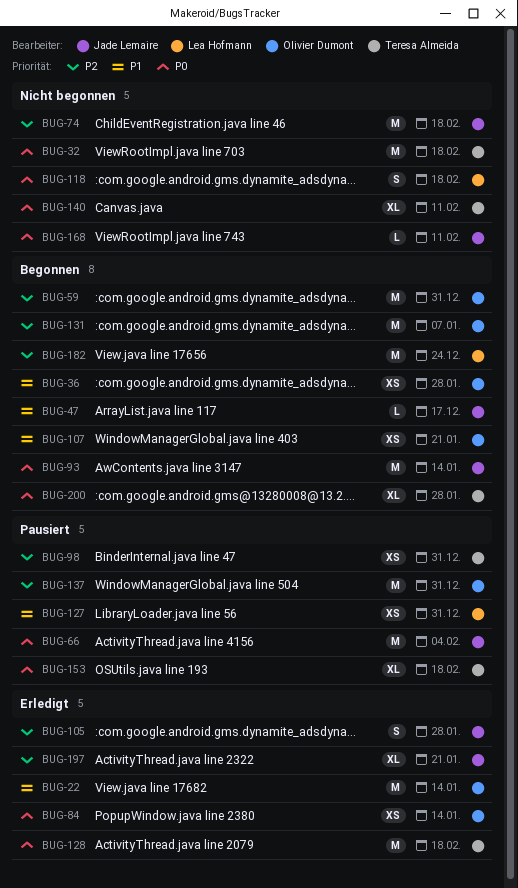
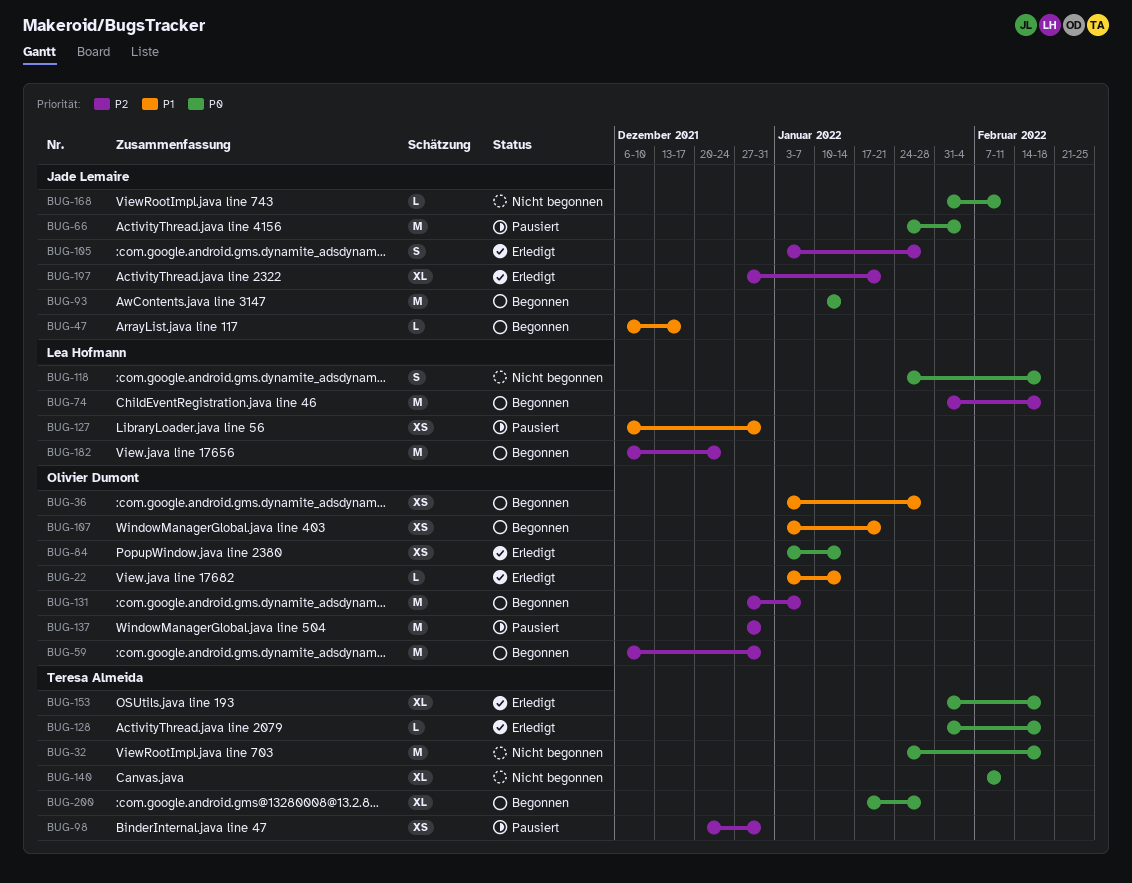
BUG-22, estimate: M -> L
BUG-74, status: Nicht begonnen -> Begonnen
BUG-74, owner: Jade Lemaire -> Lea Hofmann
BUG-128, estimate: M -> L
BUG-153, status: Pausiert -> Erledigt

